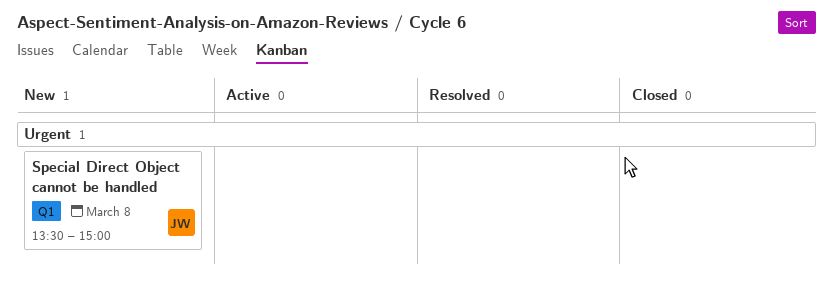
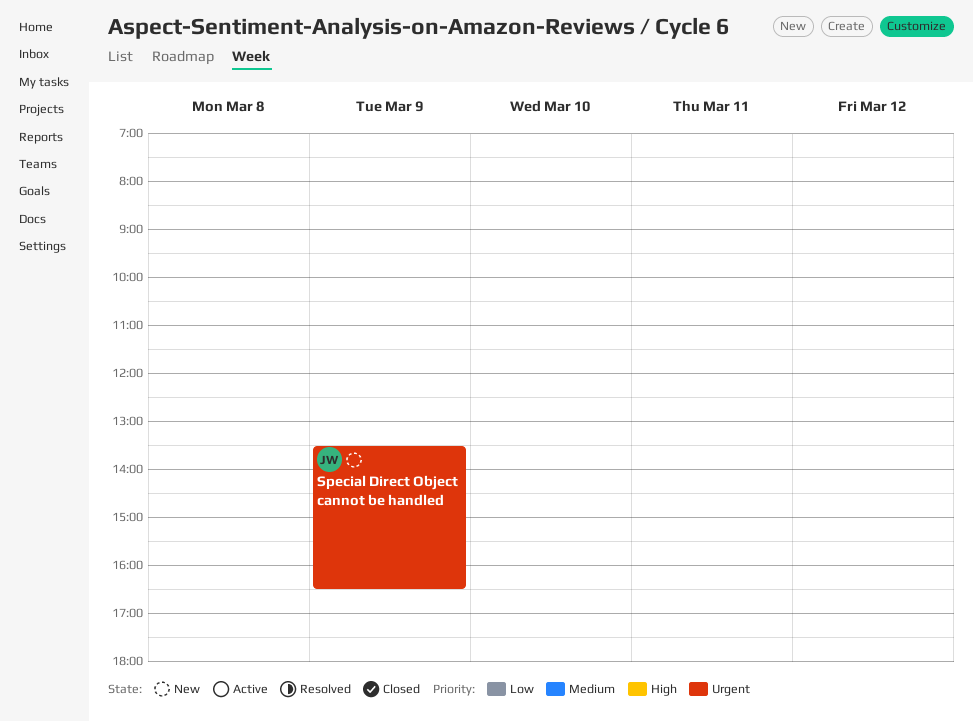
Special Direct Object cannot be handled, day: Mar 8 -> Mar 9
Special Direct Object cannot be handled, ends: 15:00 -> 16:30

